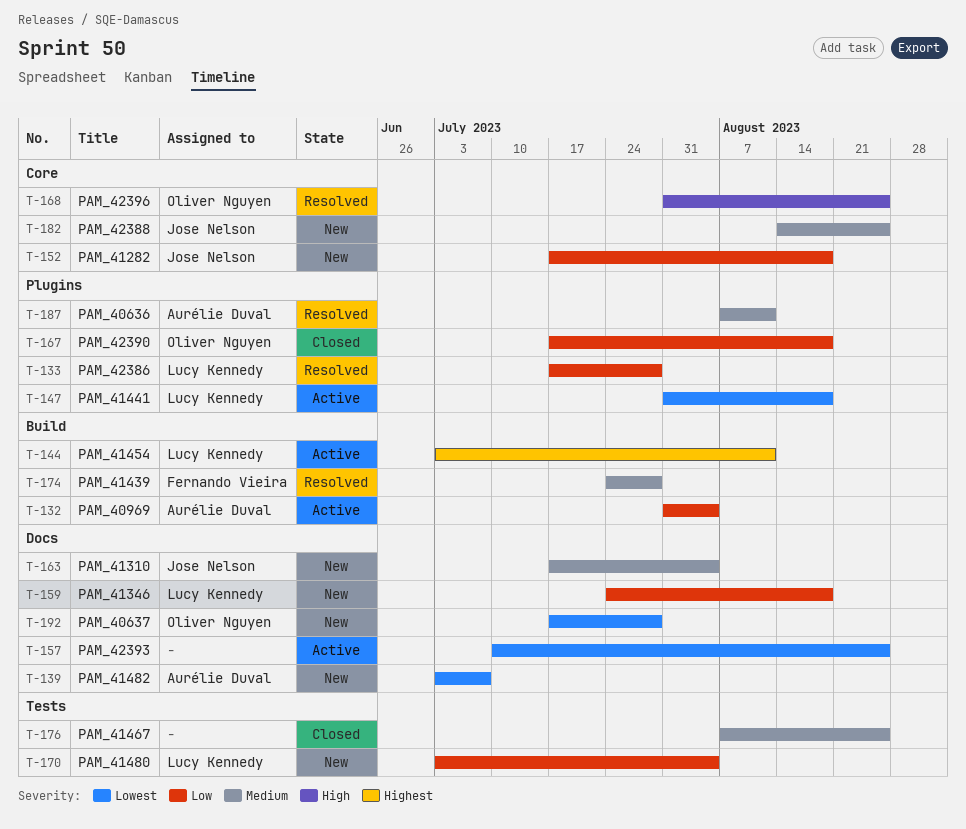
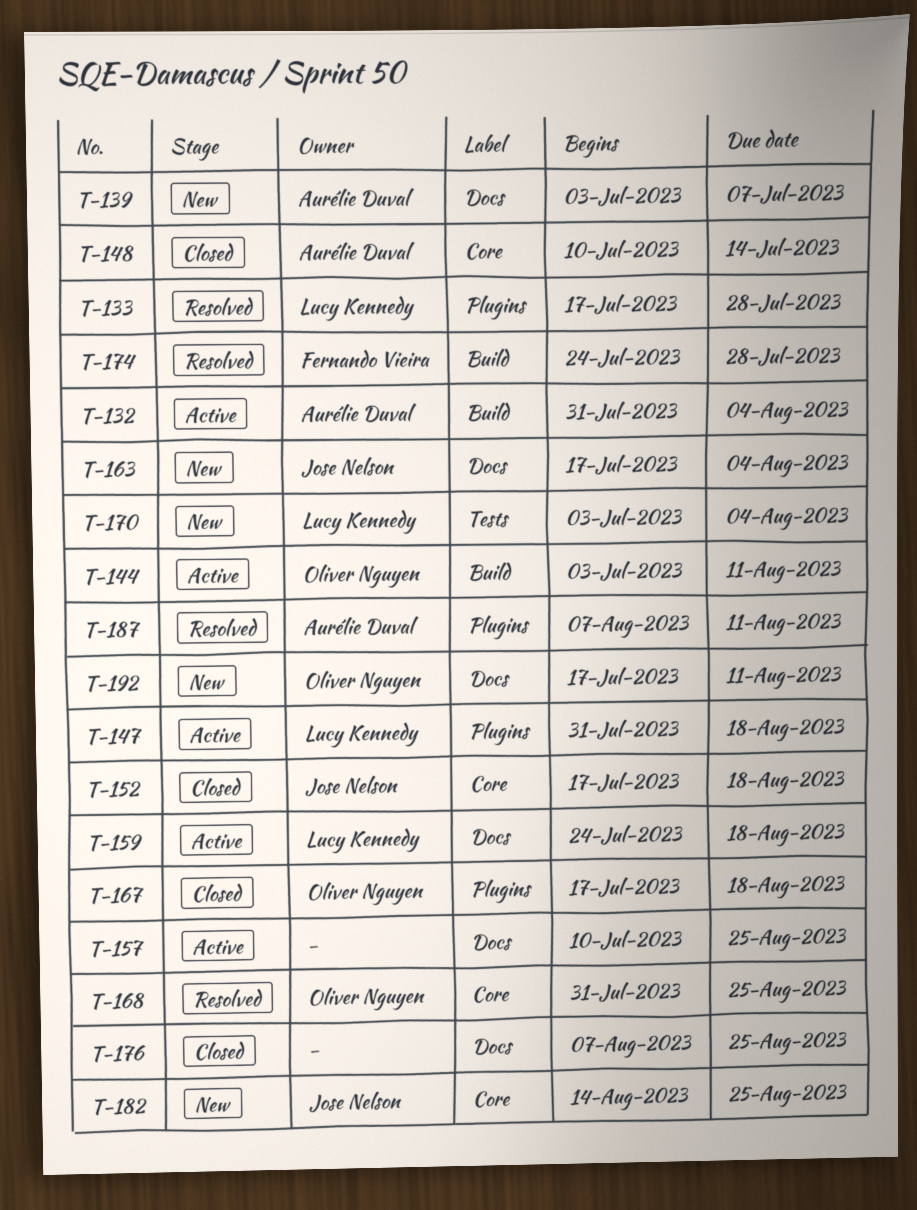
T-144, owner: Lucy Kennedy -> Oliver Nguyen
T-148: none -> present
T-152, status: New -> Closed
T-159, status: New -> Active
T-176, label: Tests -> Docs
T-192, due: Jul 28 -> Aug 11

